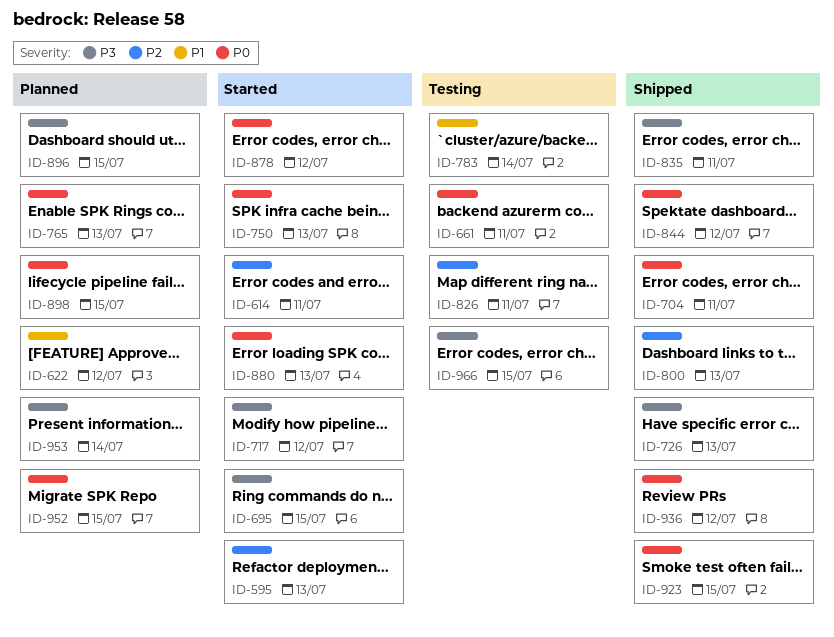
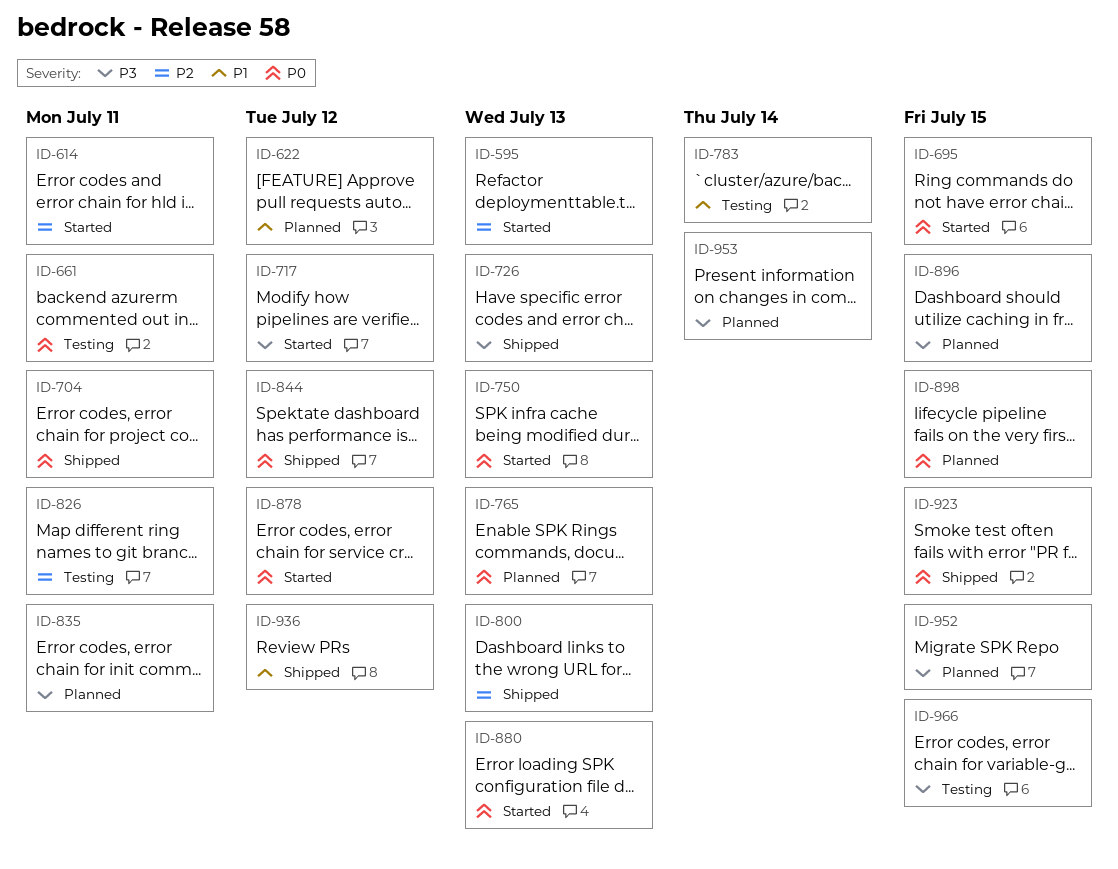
ID-695, priority: P3 -> P0
ID-835, status: Shipped -> Planned
ID-936, priority: P0 -> P1
ID-952, priority: P0 -> P3

